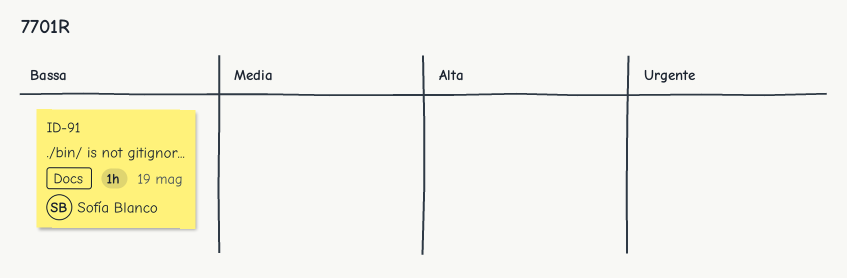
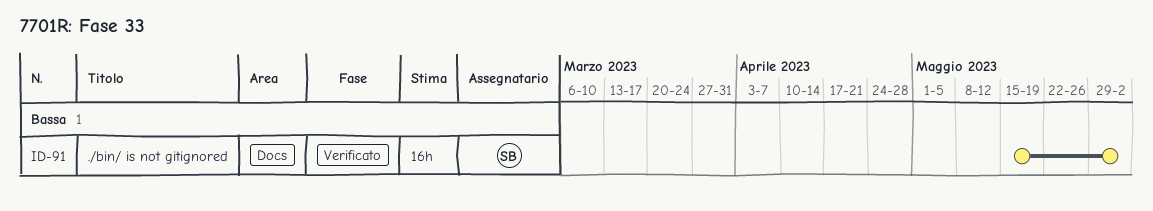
ID-91, estimate: 1h -> 16h
ID-91, due: May 19 -> Jun 2

